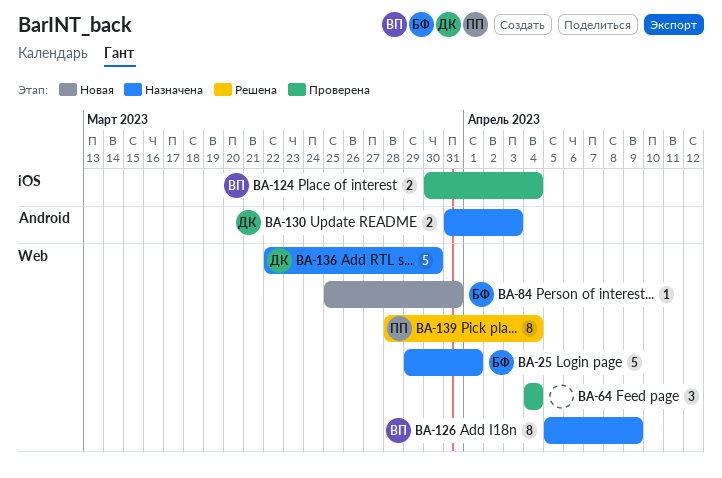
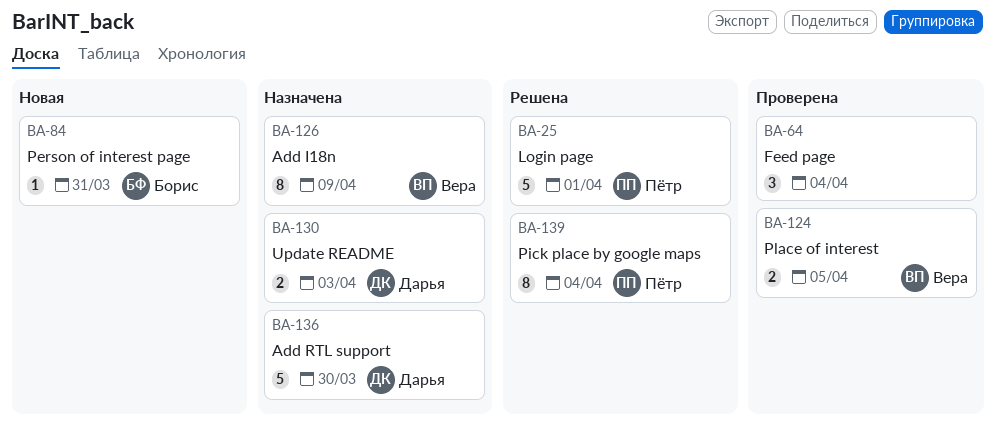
BA-25, status: Назначена -> Решена
BA-25, owner: Борис -> Пётр
BA-124, due: Apr 4 -> Apr 5

